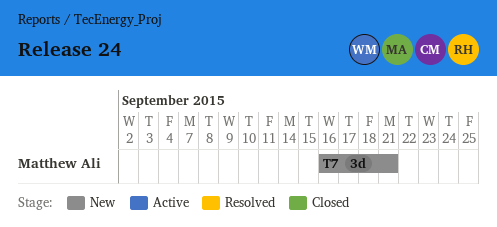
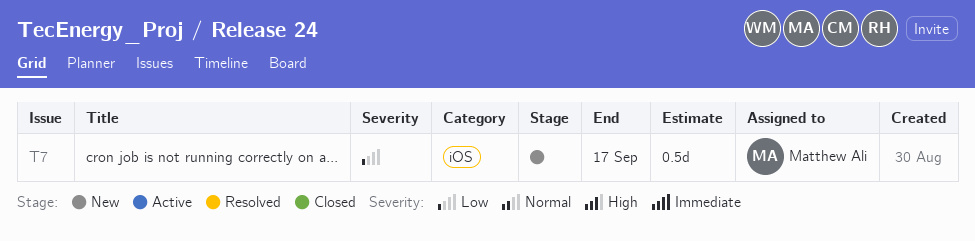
T7, estimate: 3d -> 0.5d
T7, due: Sep 21 -> Sep 17

